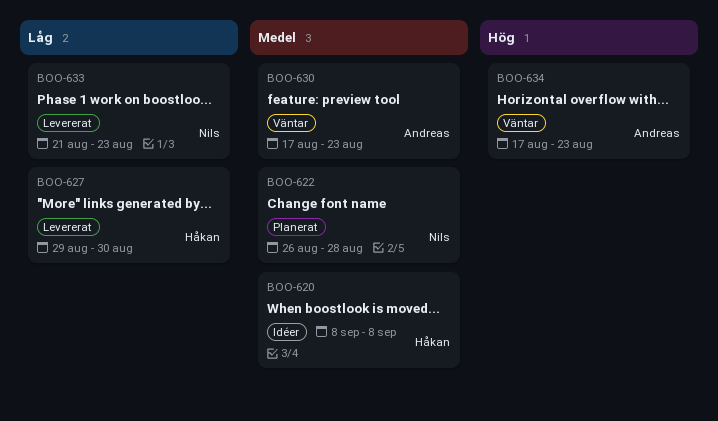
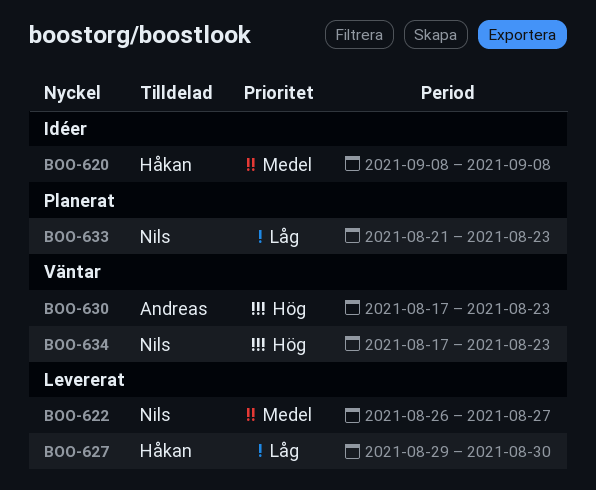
BOO-622, status: Planerat -> Levererat
BOO-622, due: Aug 28 -> Aug 27
BOO-630, priority: Medel -> Hög
BOO-633, status: Levererat -> Planerat
BOO-634, owner: Andreas -> Nils

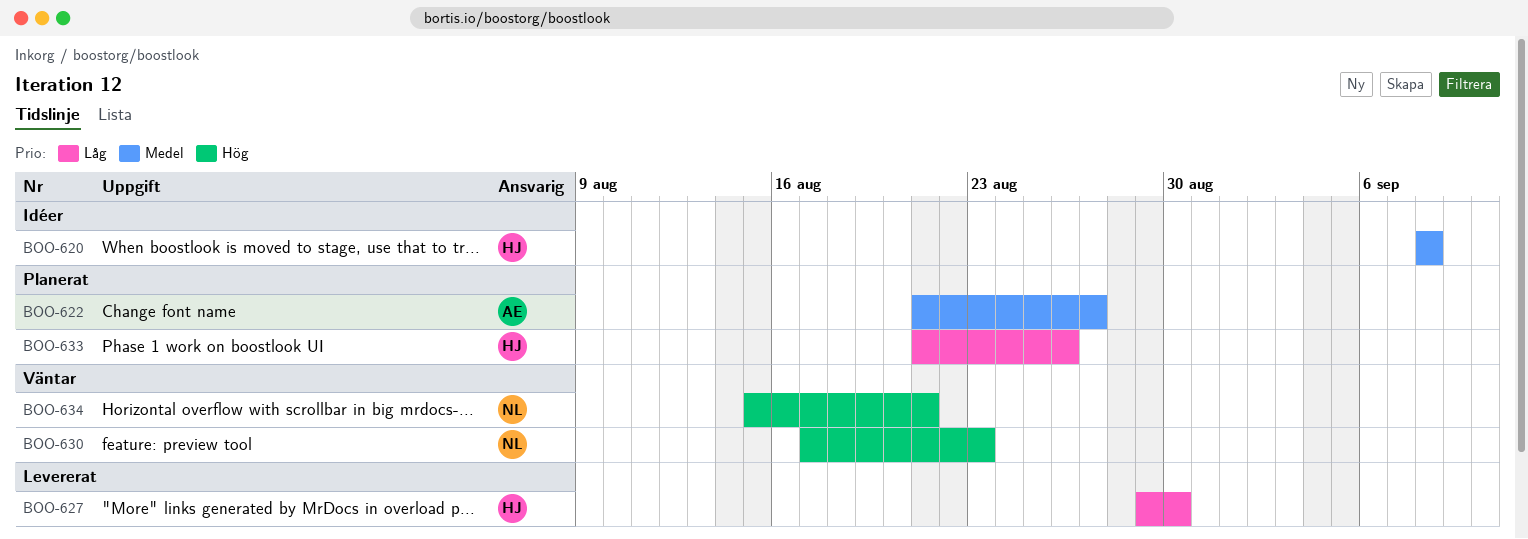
BOO-622, status: Levererat -> Planerat
BOO-622, owner: Nils -> Andreas
BOO-622, start: Aug 26 -> Aug 21
BOO-630, owner: Andreas -> Nils
BOO-633, owner: Nils -> Håkan
BOO-633, due: Aug 23 -> Aug 26
BOO-634, start: Aug 17 -> Aug 15
BOO-634, due: Aug 23 -> Aug 21

